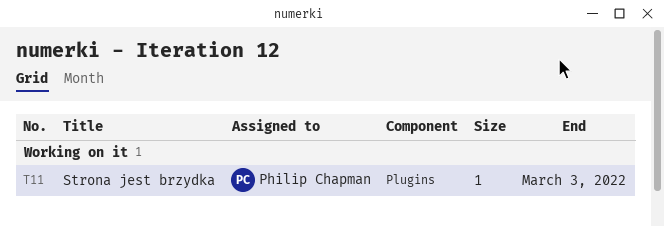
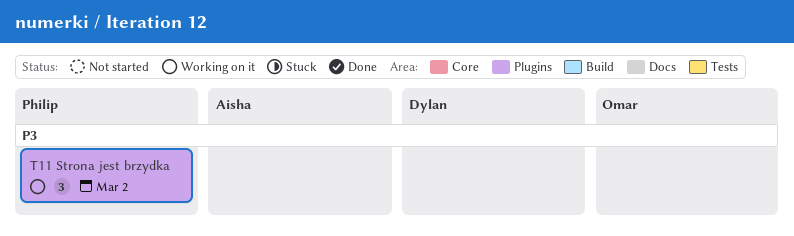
T11, estimate: 1 -> 3
T11, due: Mar 3 -> Mar 2

